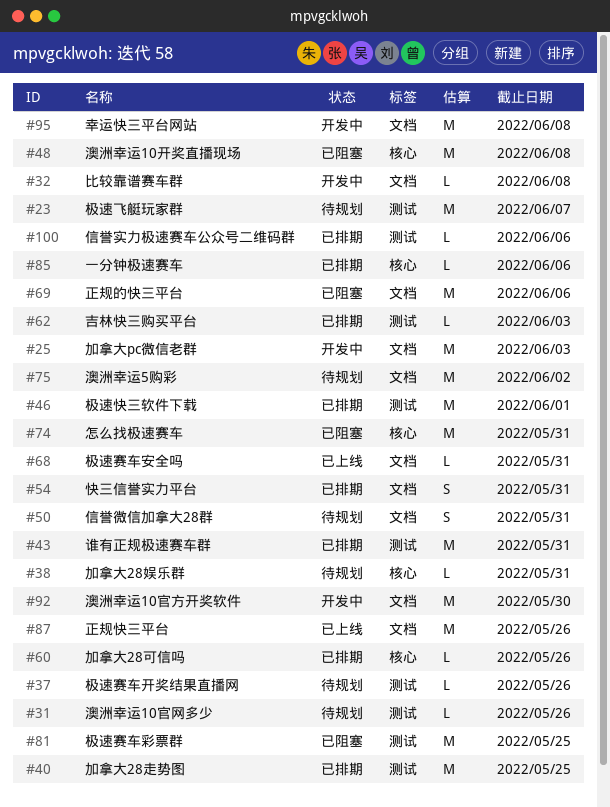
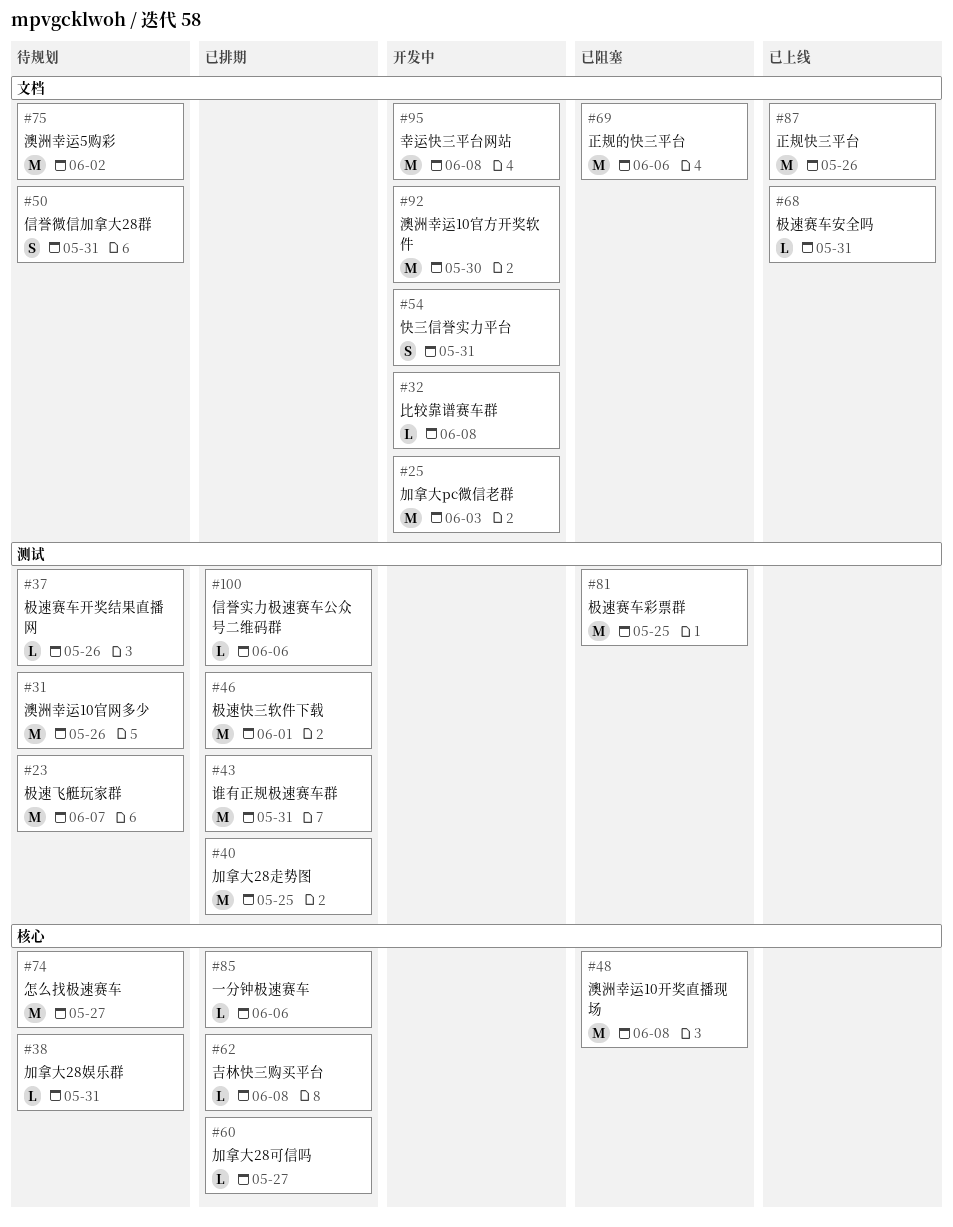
#31, estimate: L -> M
#54, status: 已排期 -> 开发中
#60, due: May 26 -> May 27
#62, label: 测试 -> 核心
#62, due: Jun 3 -> Jun 8
#74, status: 已阻塞 -> 待规划
#74, due: May 31 -> May 27

